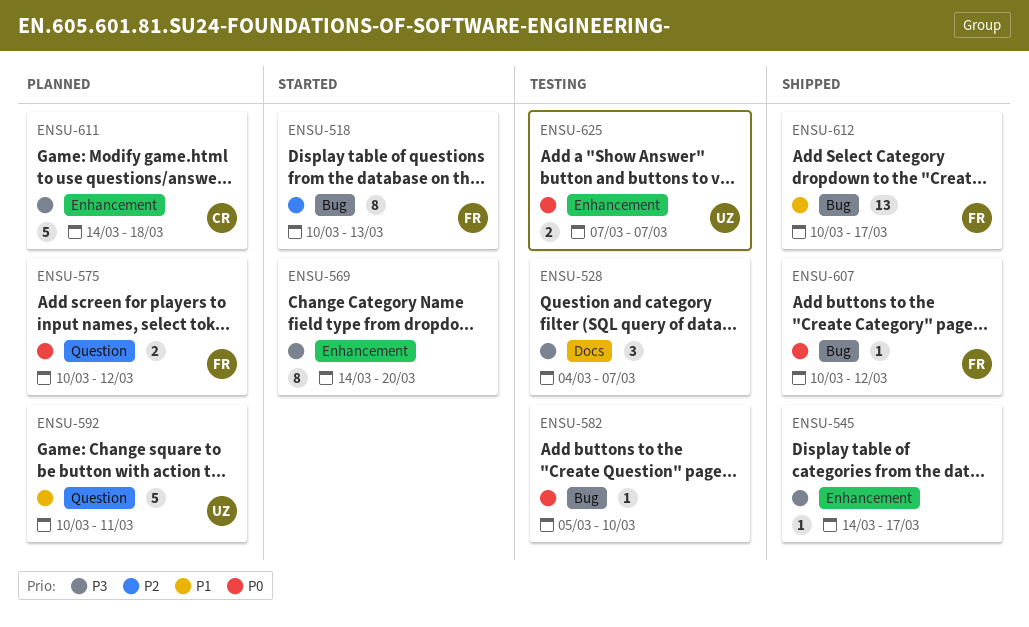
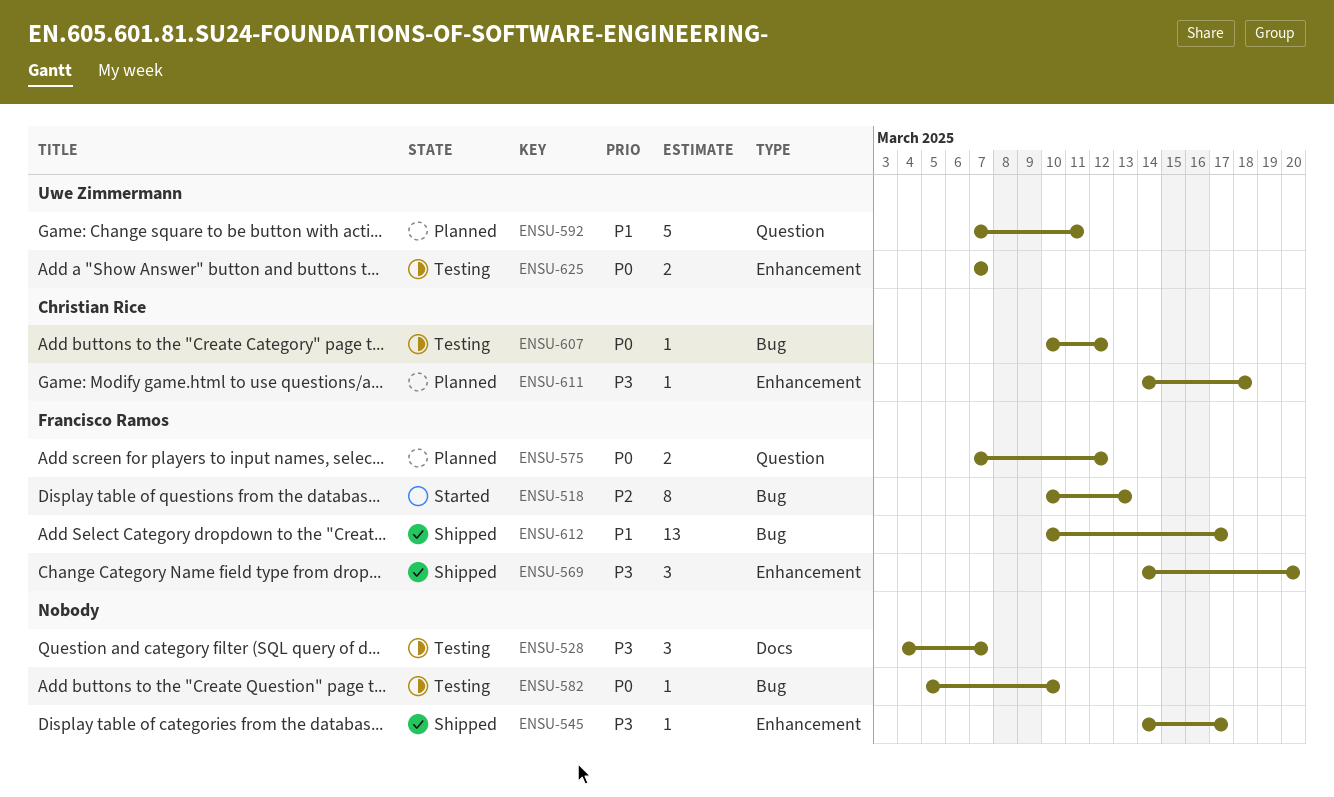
ENSU-569, status: Started -> Shipped
ENSU-569, owner: none -> Francisco Ramos
ENSU-569, estimate: 8 -> 3
ENSU-575, start: Mar 10 -> Mar 7
ENSU-592, start: Mar 10 -> Mar 7
ENSU-607, status: Shipped -> Testing
ENSU-607, owner: Francisco Ramos -> Christian Rice
ENSU-611, estimate: 5 -> 1

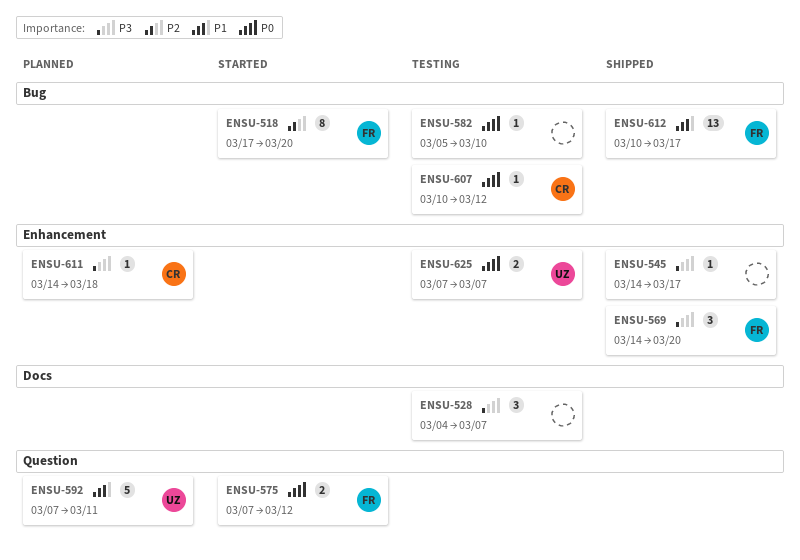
ENSU-518, start: Mar 10 -> Mar 17
ENSU-518, due: Mar 13 -> Mar 20
ENSU-575, status: Planned -> Started

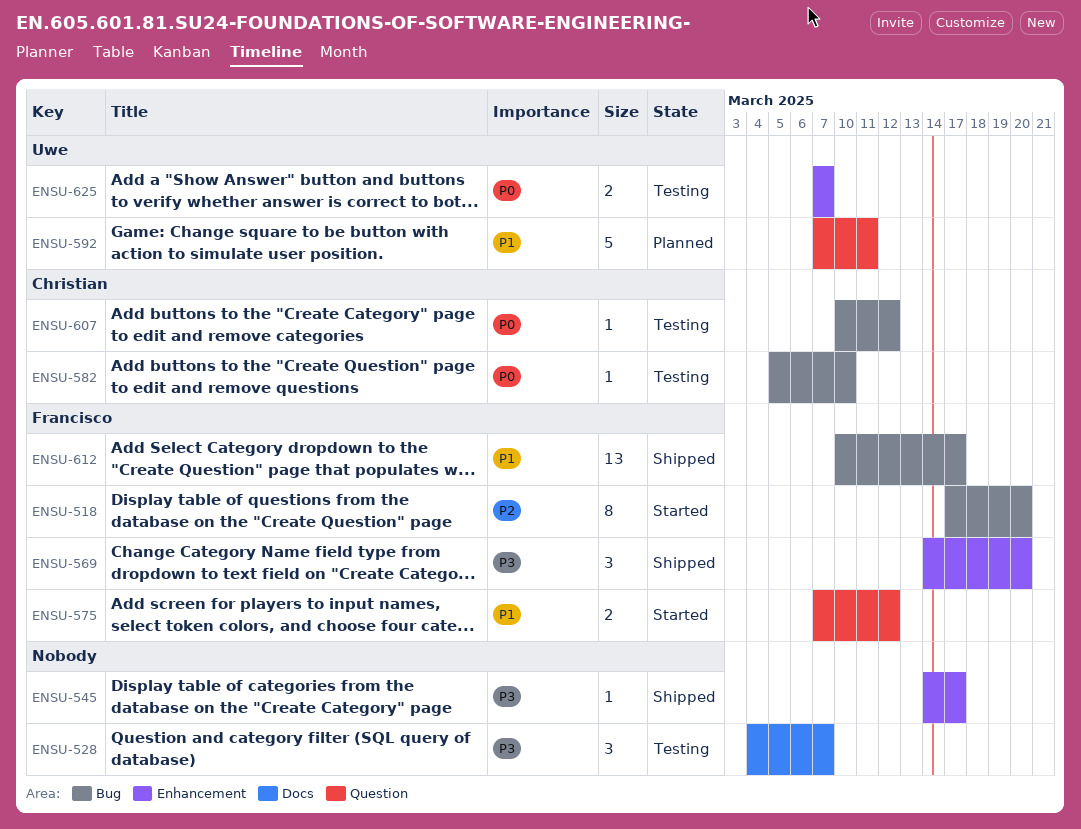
ENSU-575, priority: P0 -> P1
ENSU-582, owner: none -> Christian
ENSU-611: present -> none

